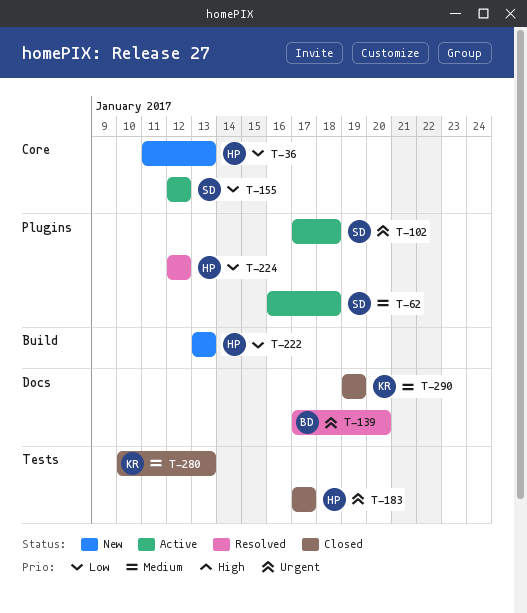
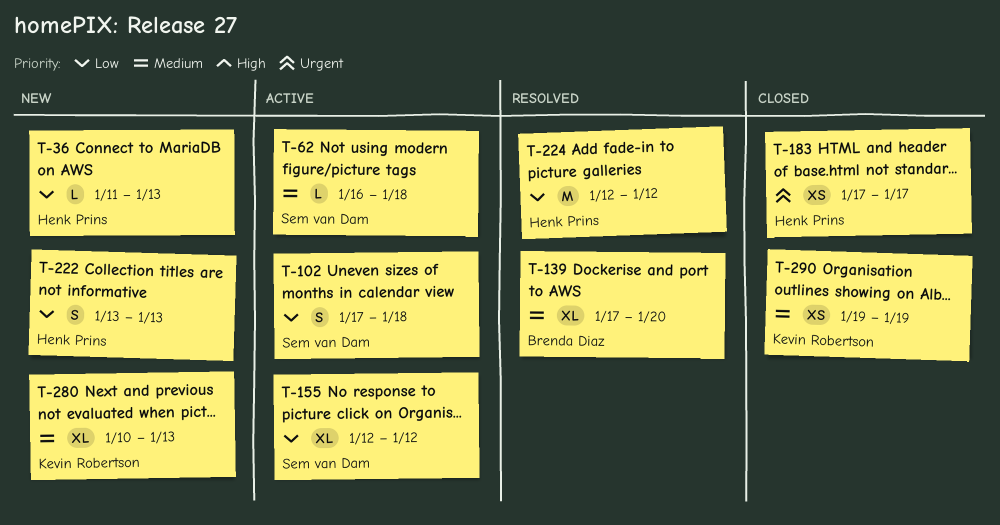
T-102, priority: Urgent -> Low
T-139, priority: Urgent -> Medium
T-280, status: Closed -> New

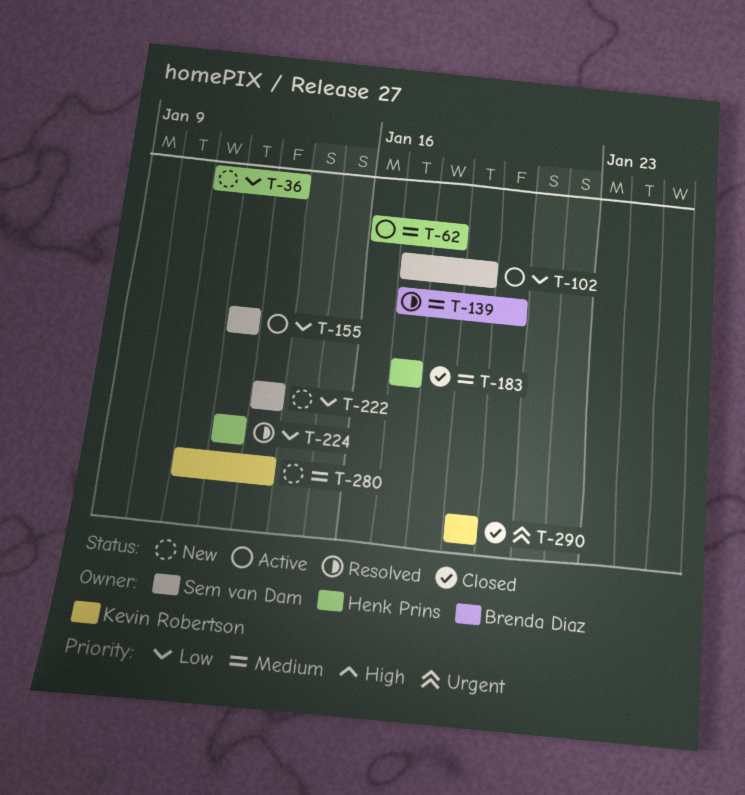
T-62, owner: Sem van Dam -> Henk Prins
T-102, due: Jan 18 -> Jan 19
T-183, priority: Urgent -> Medium
T-222, owner: Henk Prins -> Sem van Dam
T-280, start: Jan 10 -> Jan 11
T-290, priority: Medium -> Urgent

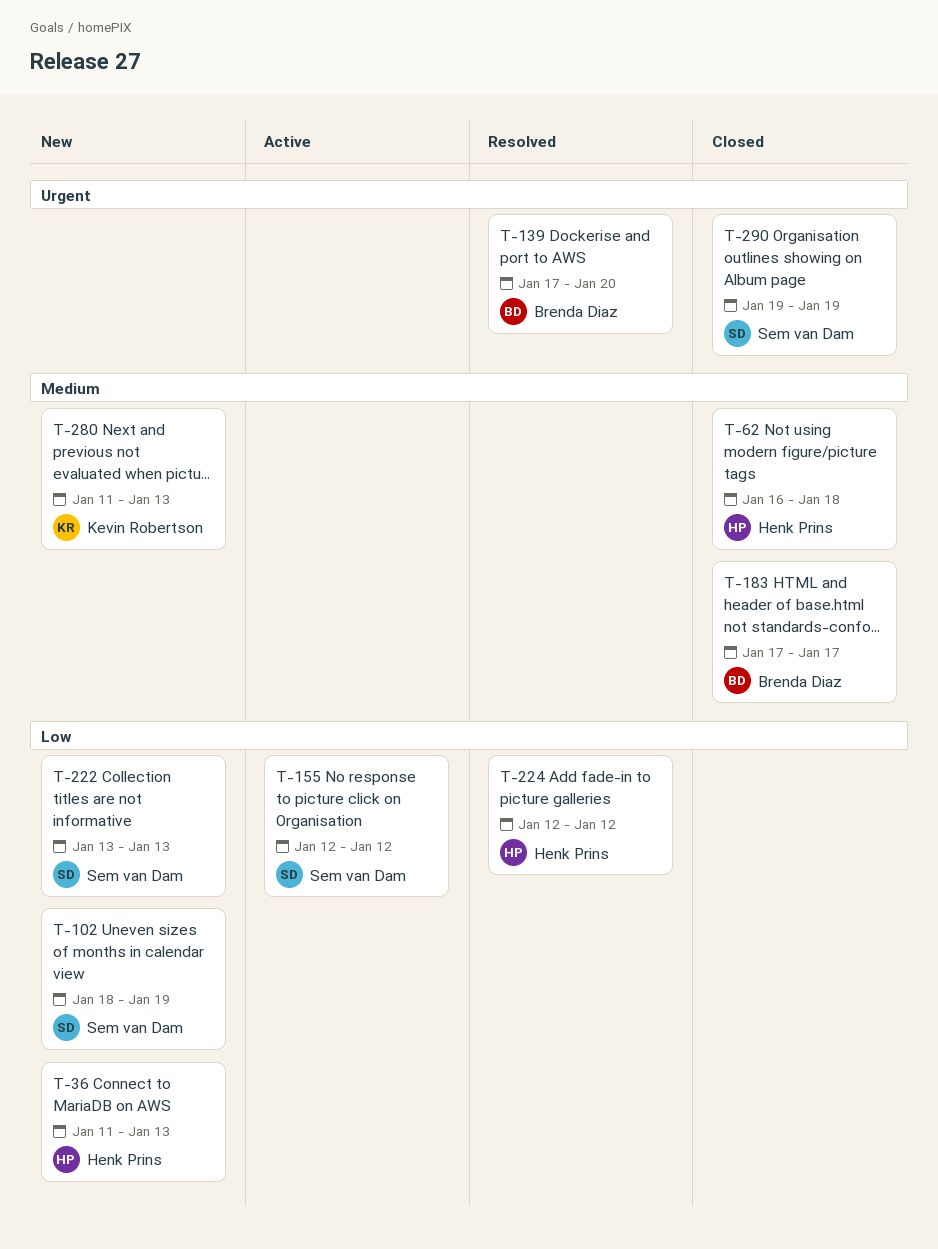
T-62, status: Active -> Closed
T-102, status: Active -> New
T-102, start: Jan 17 -> Jan 18
T-139, priority: Medium -> Urgent
T-183, owner: Henk Prins -> Brenda Diaz
T-290, owner: Kevin Robertson -> Sem van Dam

